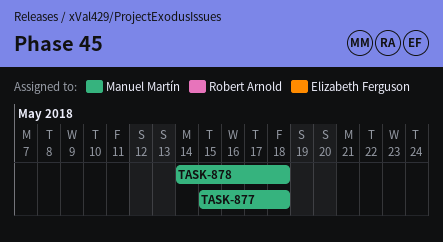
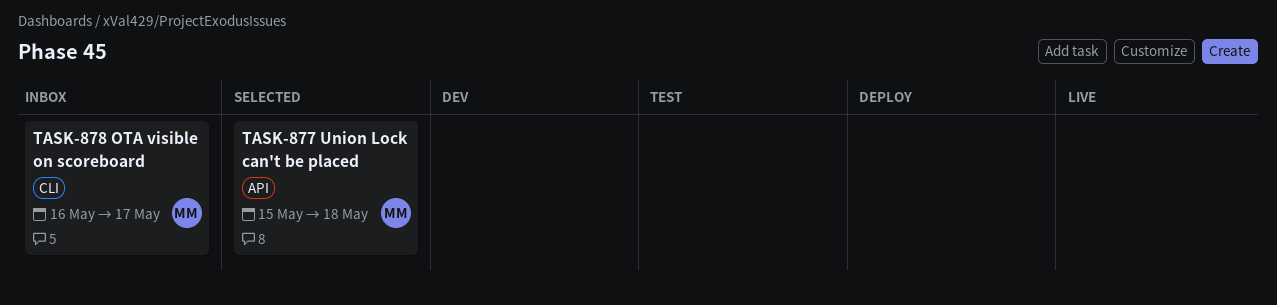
TASK-878, start: May 14 -> May 16
TASK-878, due: May 18 -> May 17

